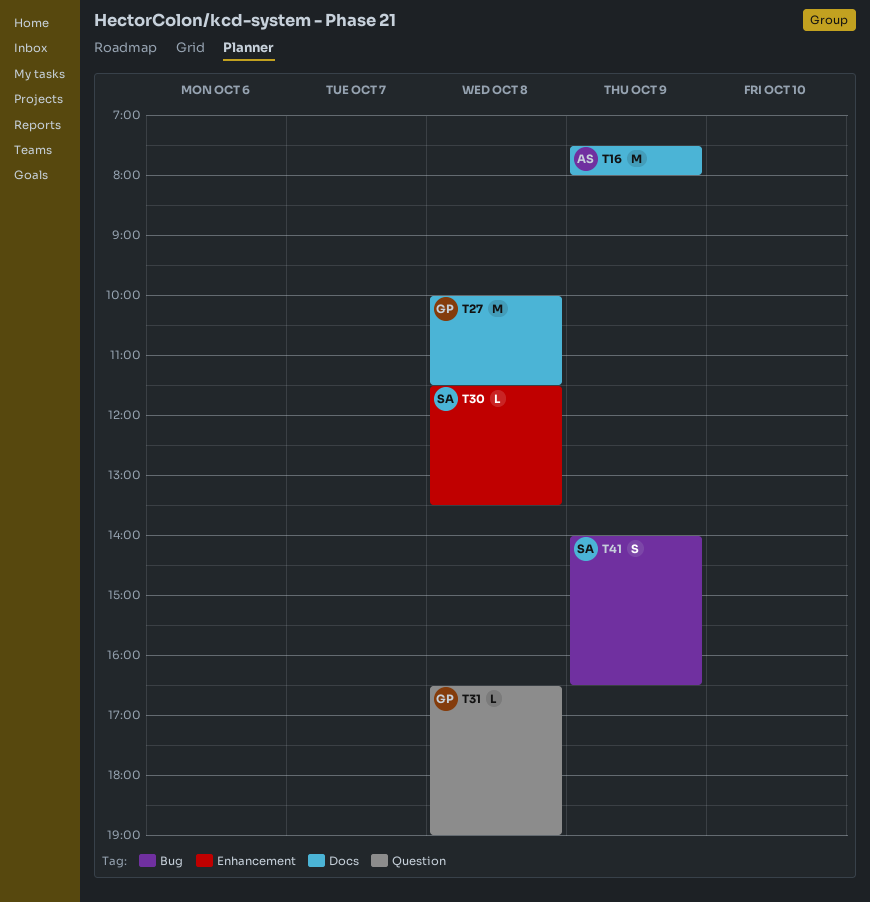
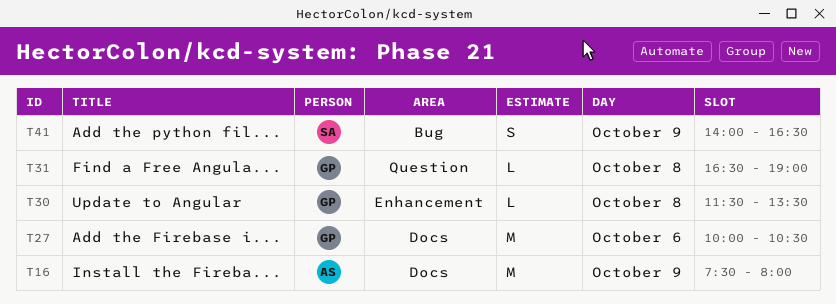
T27, day: Oct 8 -> Oct 6
T27, ends: 11:30 -> 10:30
T30, owner: SA -> GP

